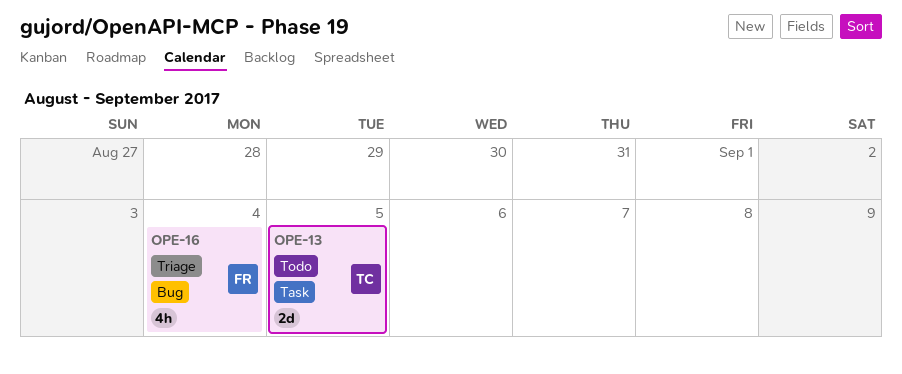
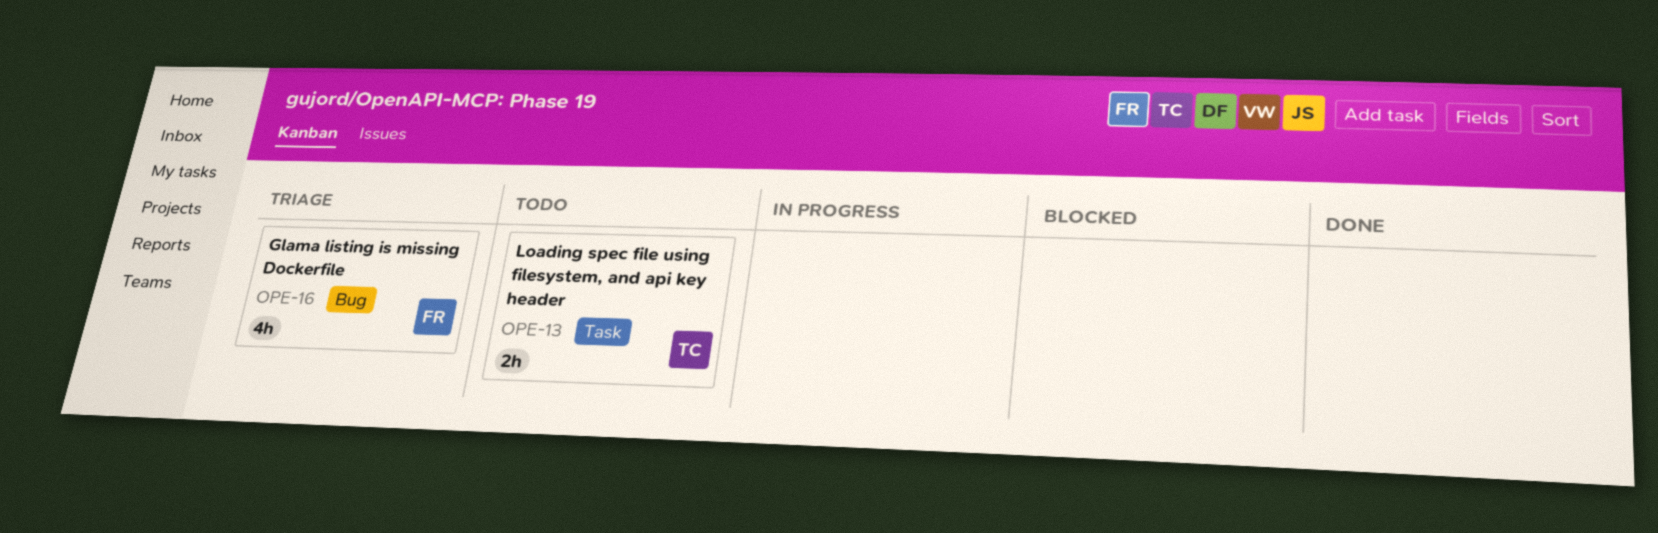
OPE-13, estimate: 2d -> 2h

